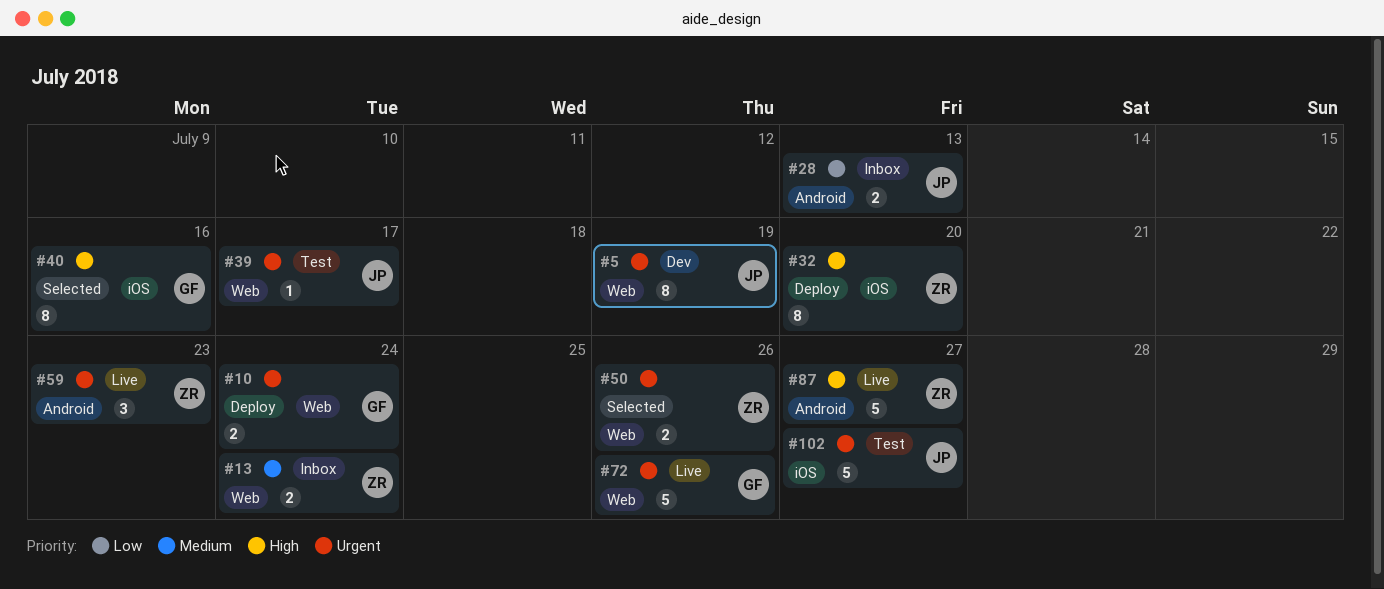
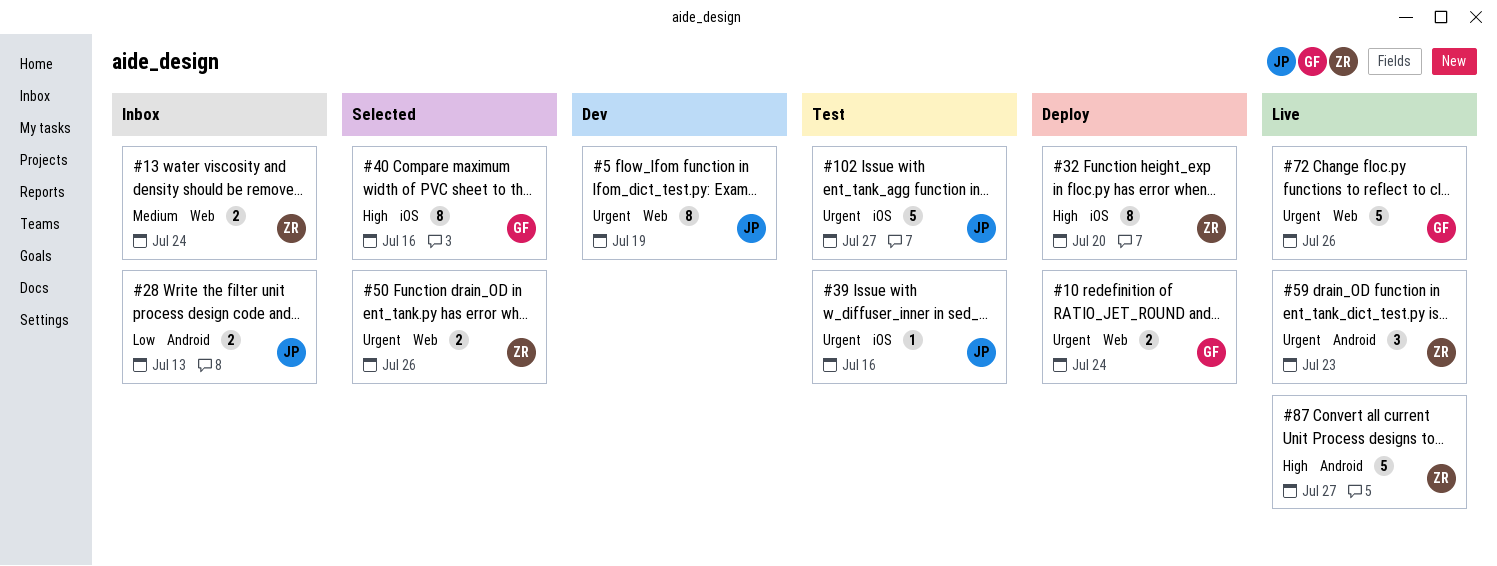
#39, label: Web -> iOS
#39, due: Jul 17 -> Jul 16

